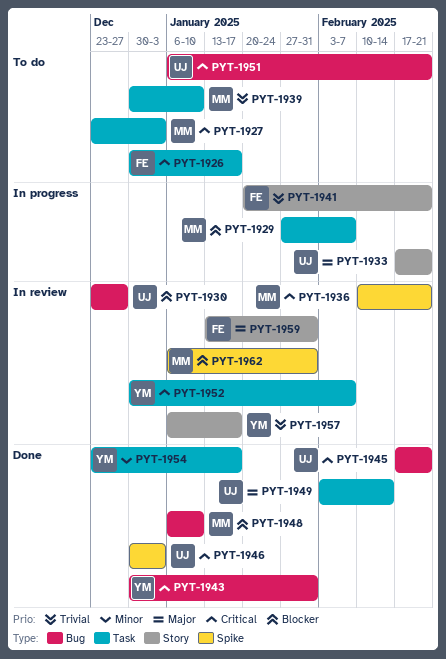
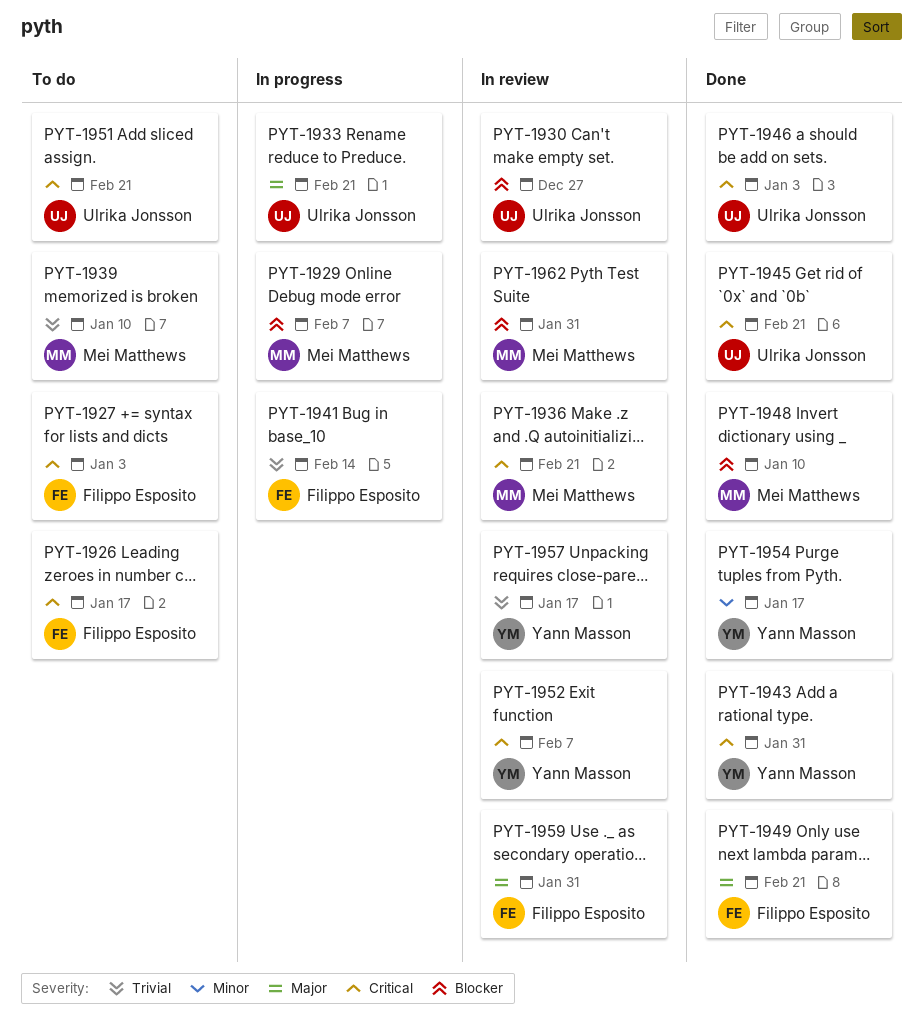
PYT-1927, owner: Mei Matthews -> Filippo Esposito
PYT-1941, due: Feb 21 -> Feb 14
PYT-1949, owner: Ulrika Jonsson -> Filippo Esposito
PYT-1949, due: Feb 14 -> Feb 21

